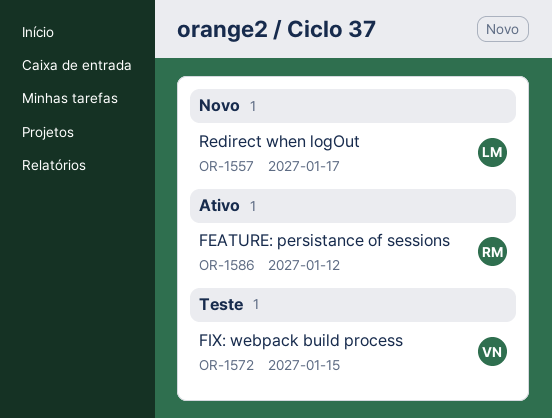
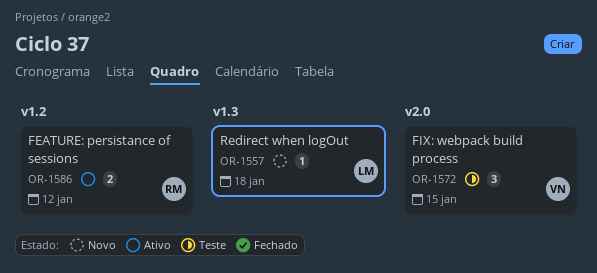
OR-1557, due: Jan 17 -> Jan 18

